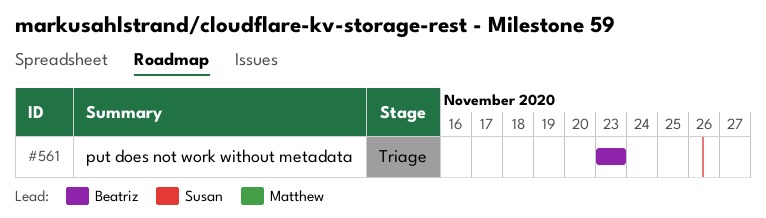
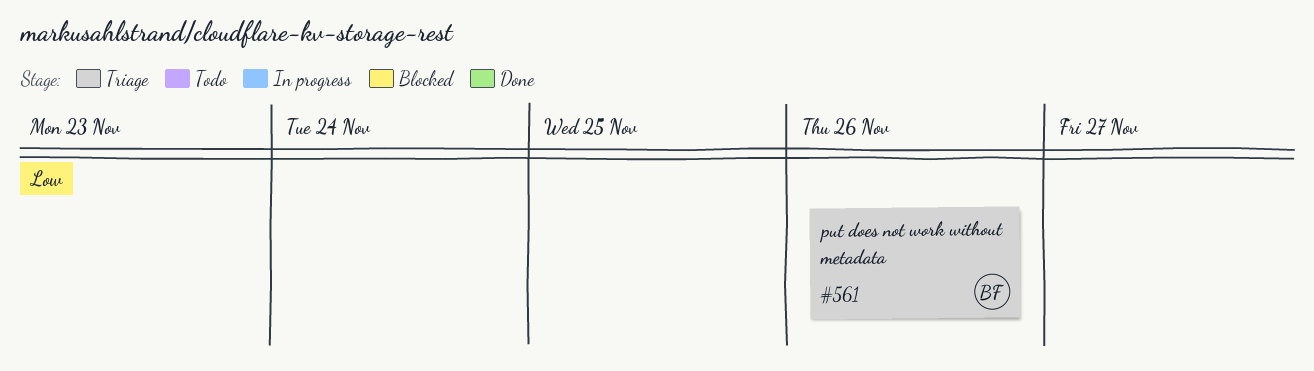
#561, due: Nov 23 -> Nov 26

